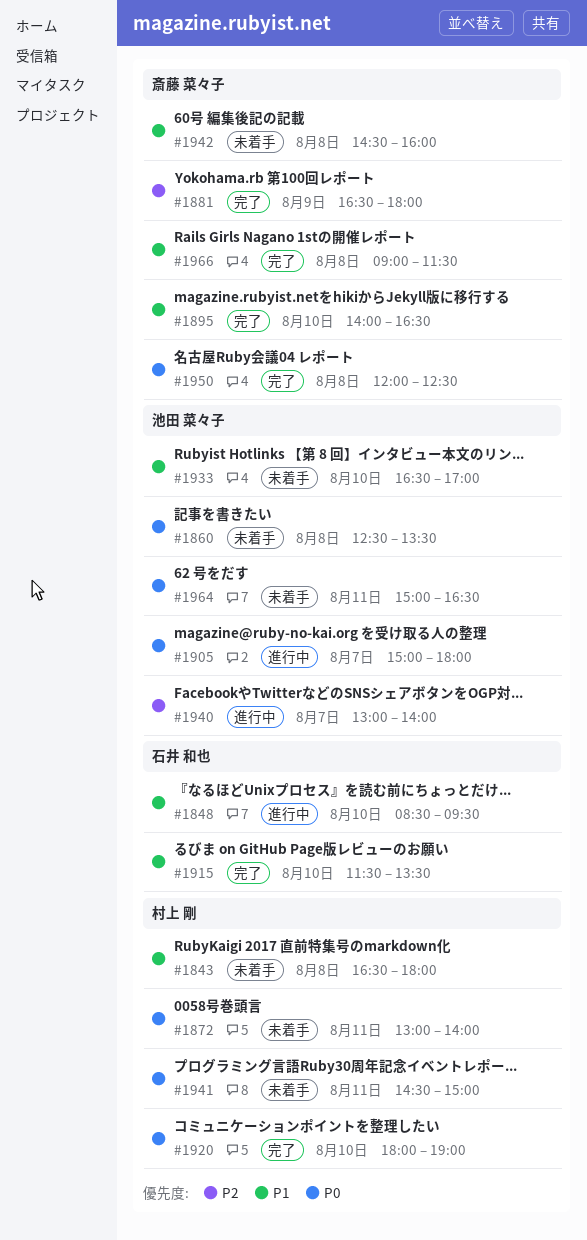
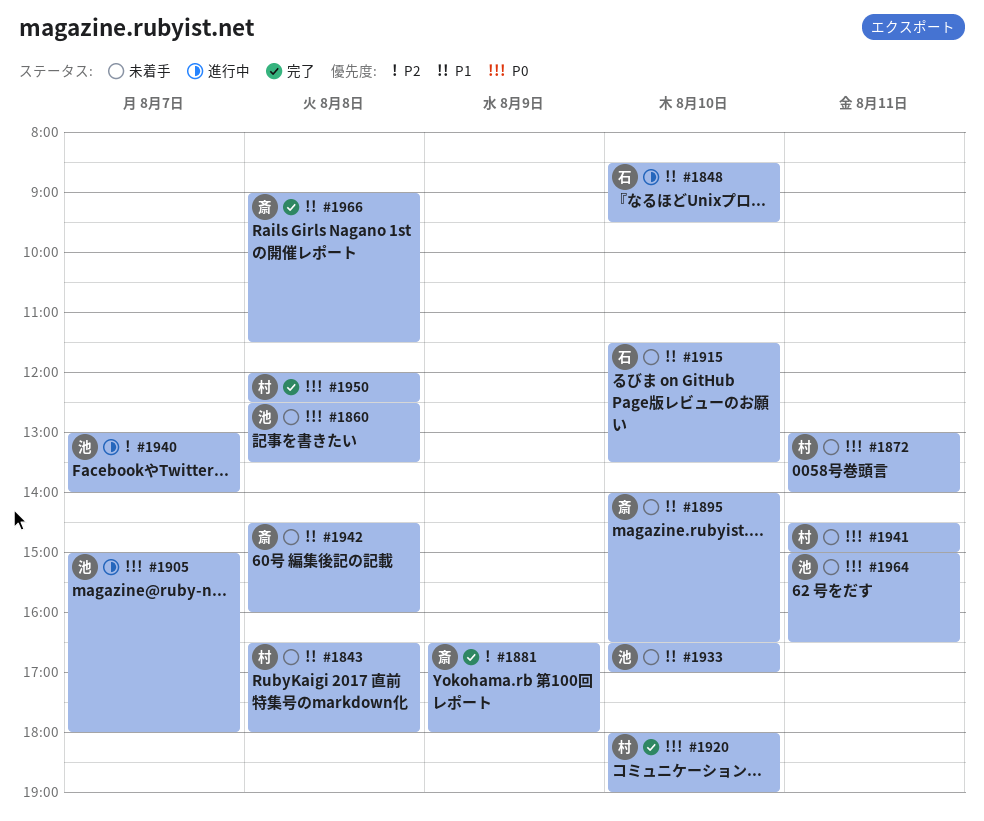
#1895, status: 完了 -> 未着手
#1915, status: 完了 -> 未着手
#1950, owner: 斎藤 菜々子 -> 村上 剛

